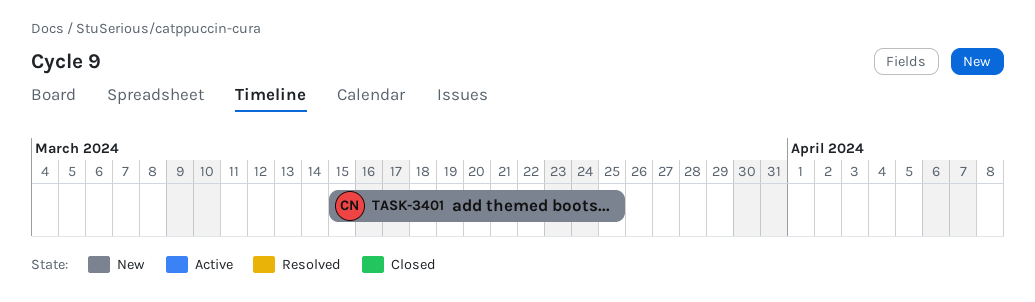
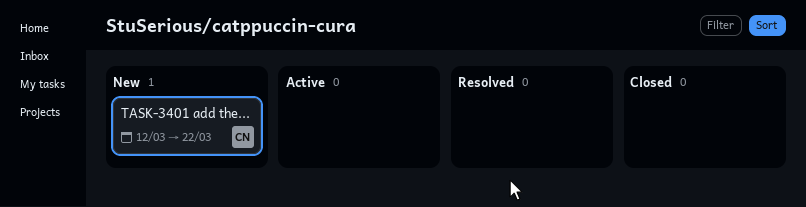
TASK-3401, start: Mar 15 -> Mar 12
TASK-3401, due: Mar 25 -> Mar 22

